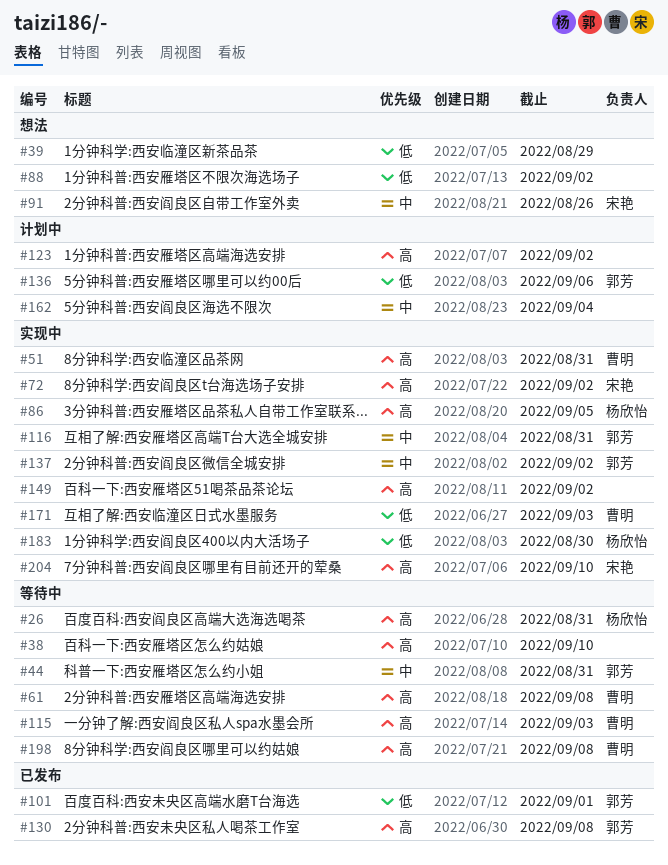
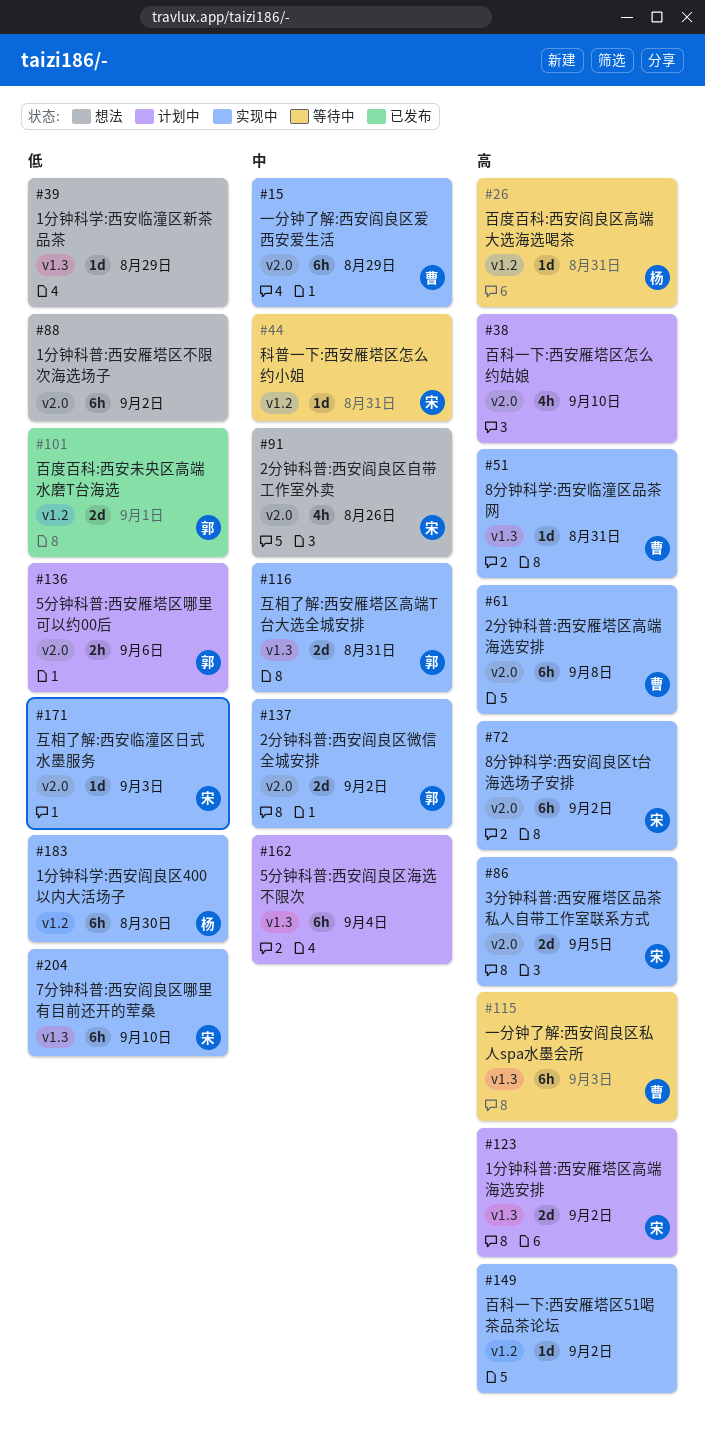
#15: none -> present
#38, status: 等待中 -> 计划中
#44, owner: 郭芳 -> 宋艳
#61, status: 等待中 -> 实现中
#86, owner: 杨欣怡 -> 宋艳
#123, owner: none -> 宋艳
#130: present -> none
#171, owner: 曹明 -> 宋艳
#198: present -> none
#204, priority: 高 -> 低

